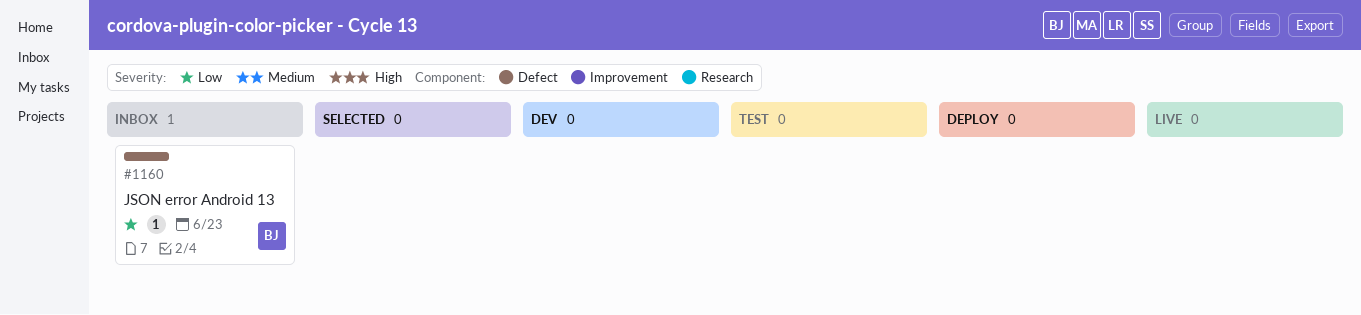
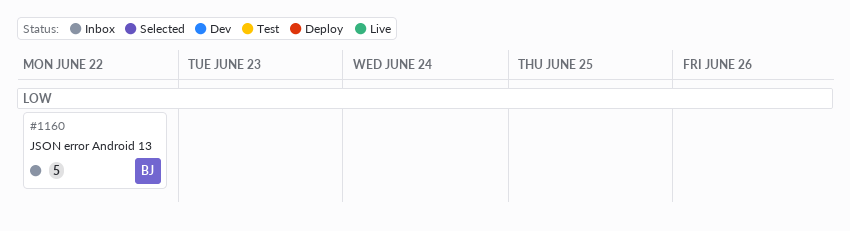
#1160, estimate: 1 -> 5
#1160, due: Jun 23 -> Jun 22

